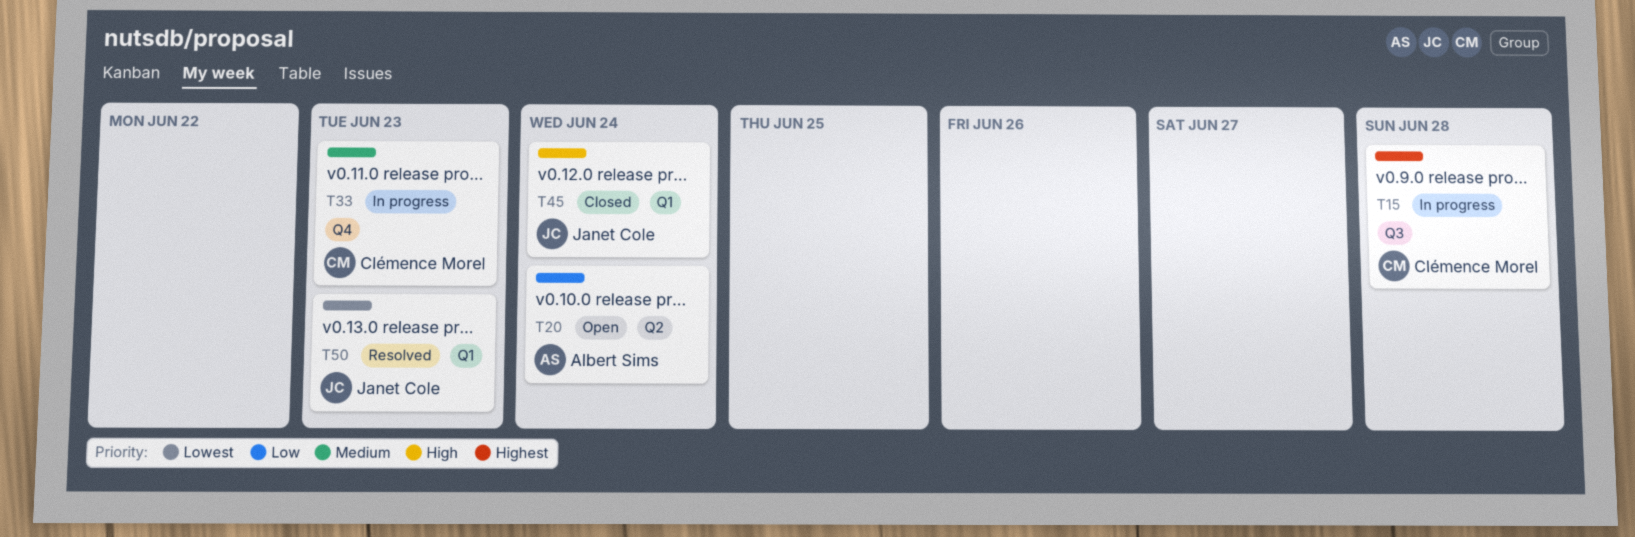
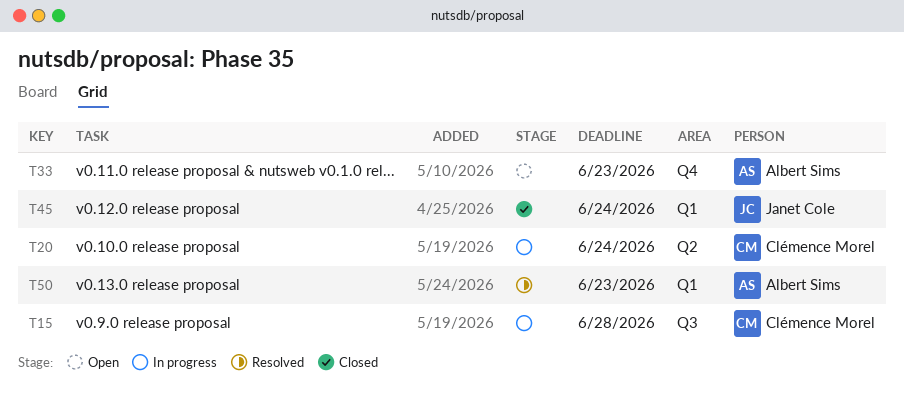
T20, status: Open -> In progress
T20, owner: Albert Sims -> Clémence Morel
T33, status: In progress -> Open
T33, owner: Clémence Morel -> Albert Sims
T50, owner: Janet Cole -> Albert Sims

